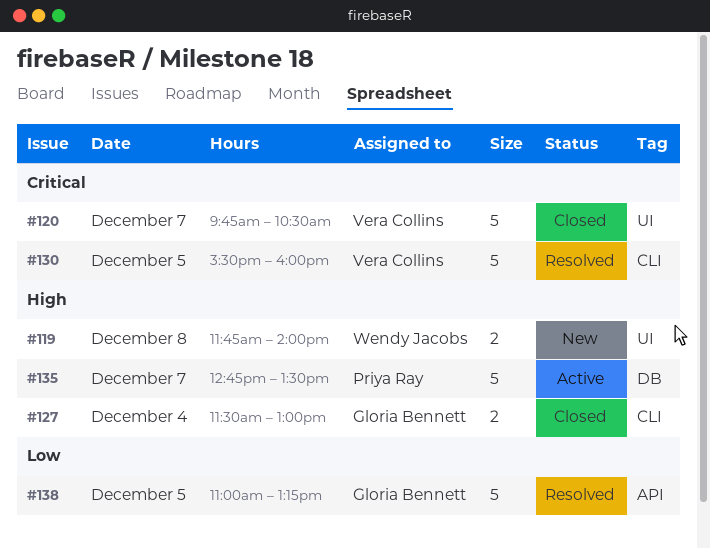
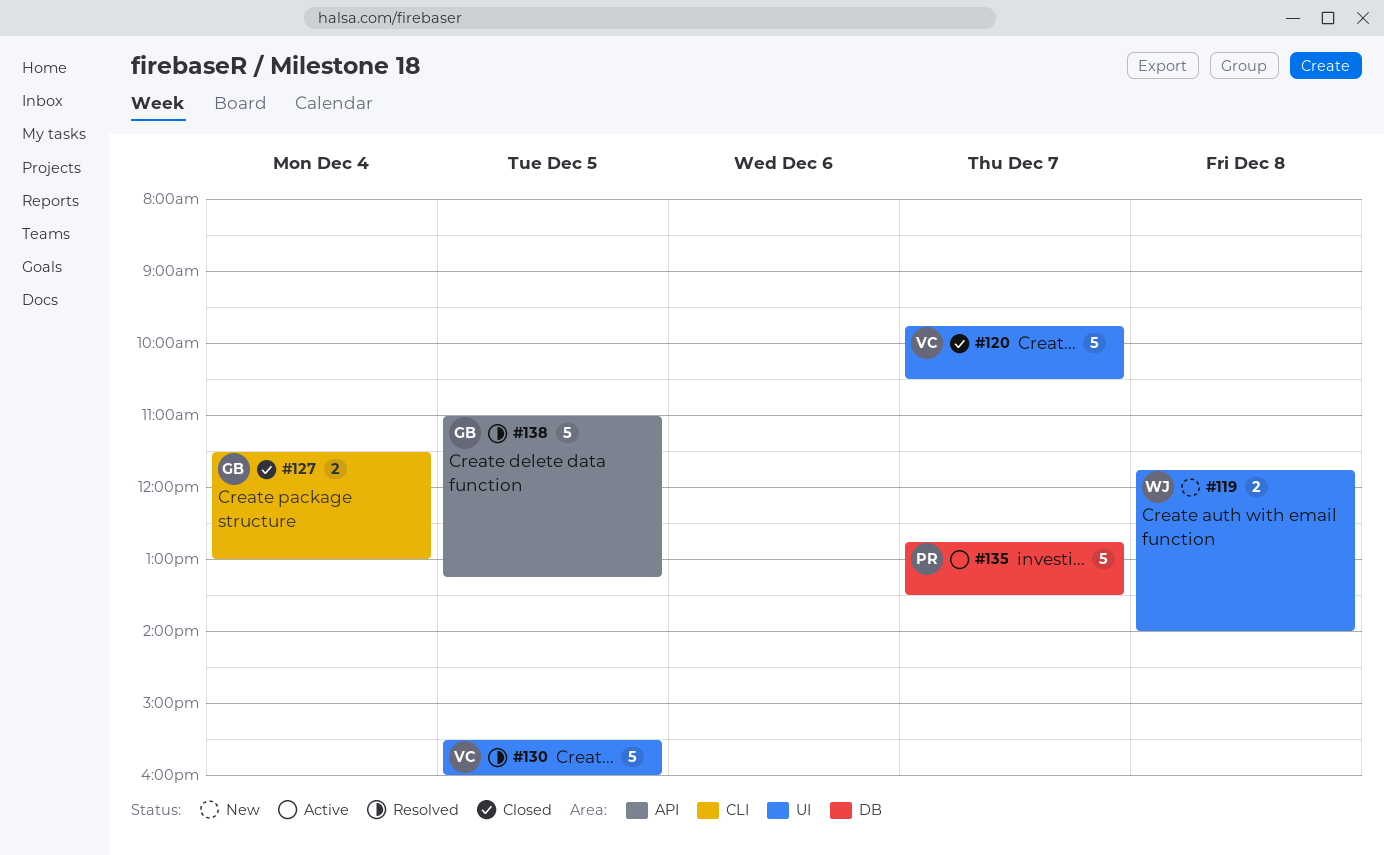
#130, label: CLI -> UI

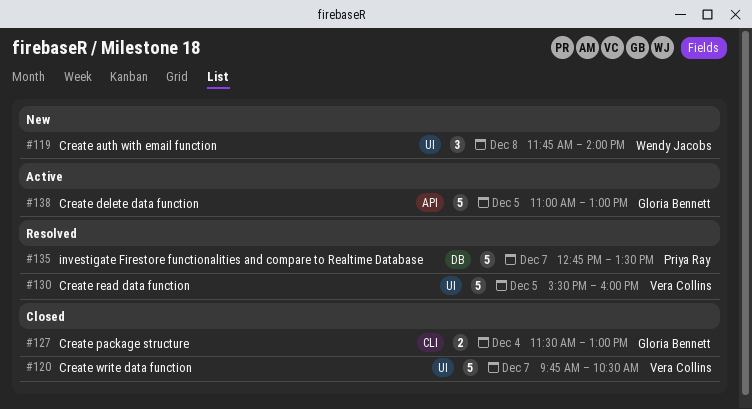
#119, estimate: 2 -> 3
#135, status: Active -> Resolved
#138, status: Resolved -> Active
#138, ends: 13:15 -> 13:00

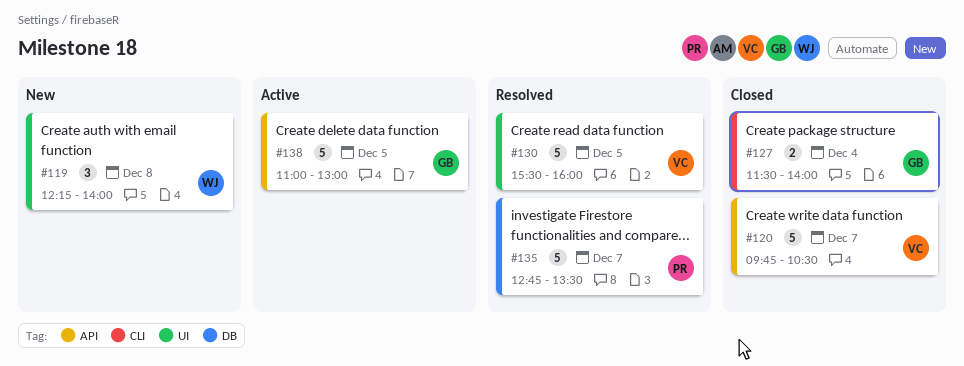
#119, begins: 11:45 -> 12:15
#120, label: UI -> API
#127, ends: 13:00 -> 14:00

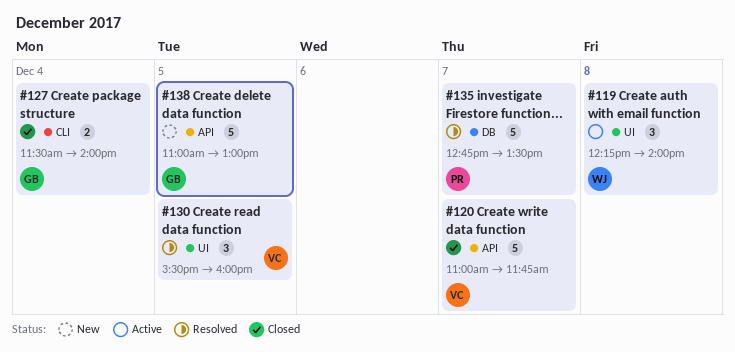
#119, status: New -> Active
#120, begins: 09:45 -> 11:00
#120, ends: 10:30 -> 11:45
#130, estimate: 5 -> 3
#138, status: Active -> New

